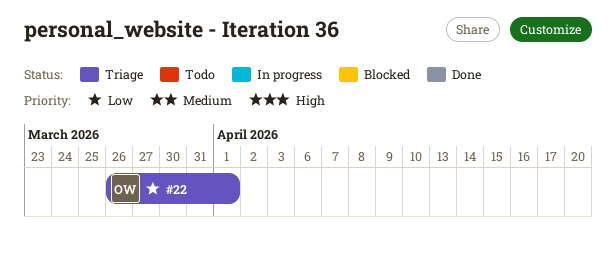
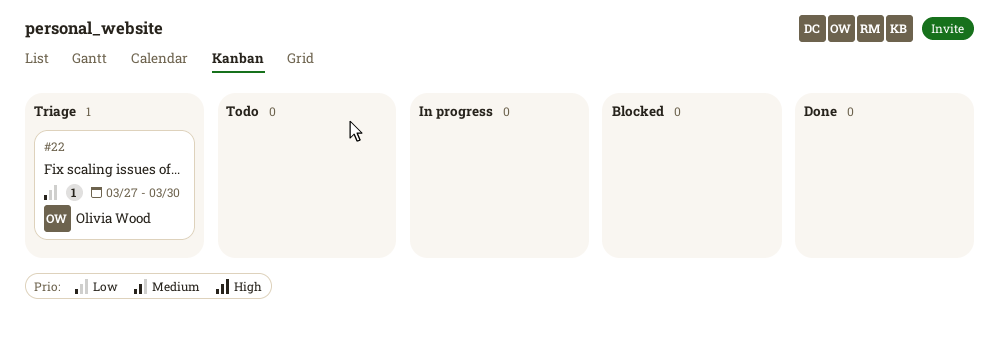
#22, start: Mar 26 -> Mar 27
#22, due: Apr 1 -> Mar 30

